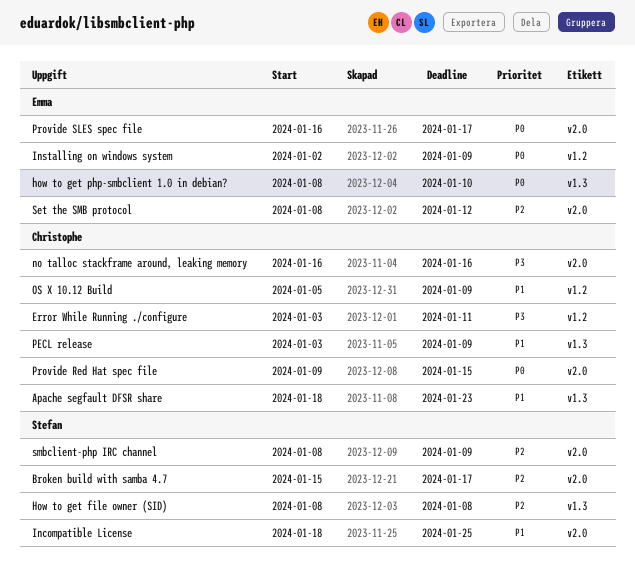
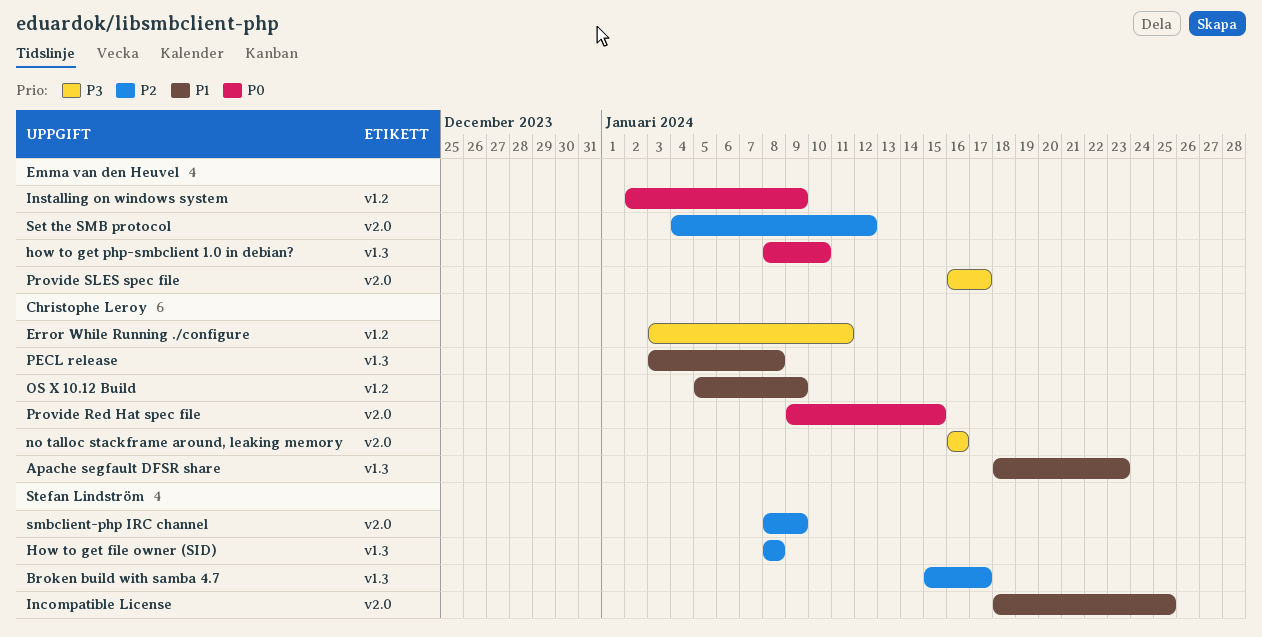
Broken build with samba 4.7, label: v2.0 -> v1.3
PECL release, due: Jan 9 -> Jan 8
Provide SLES spec file, priority: P0 -> P3
Set the SMB protocol, start: Jan 8 -> Jan 4

